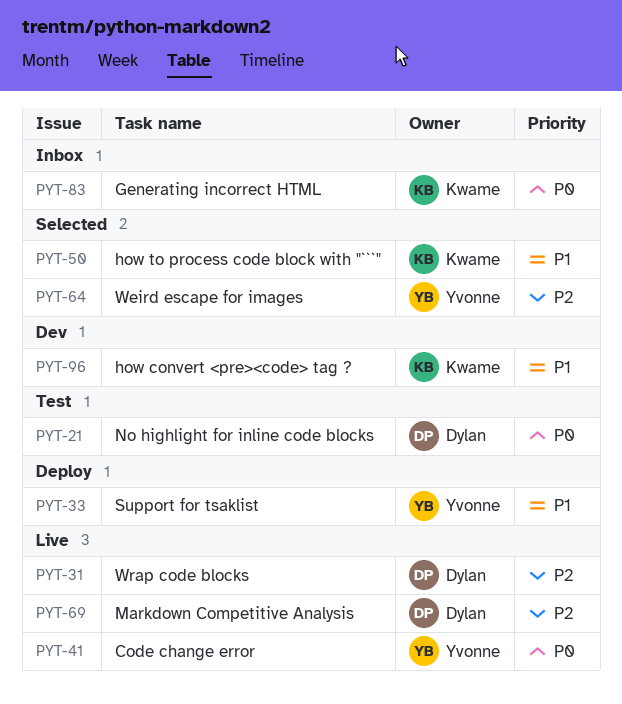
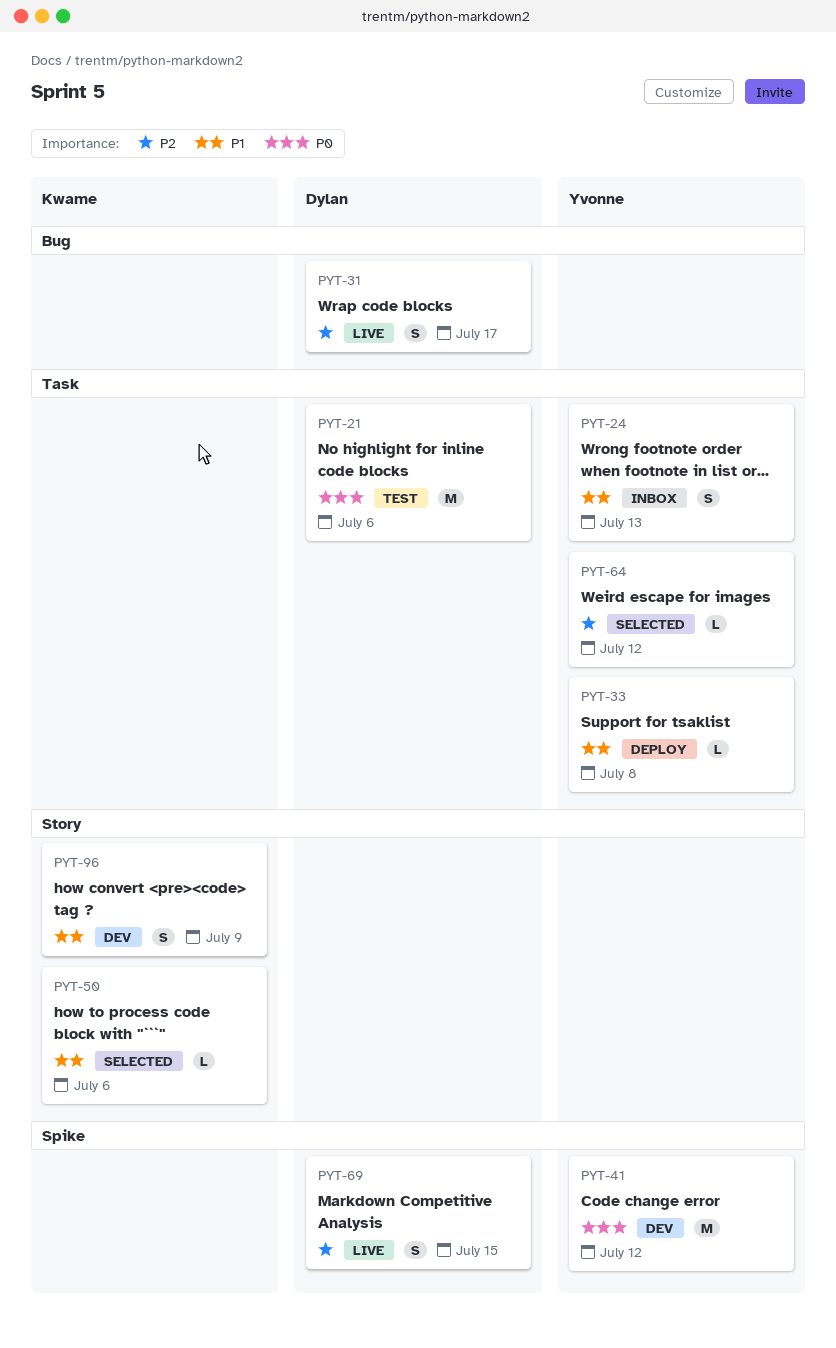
PYT-24: none -> present
PYT-41, status: Live -> Dev
PYT-83: present -> none

